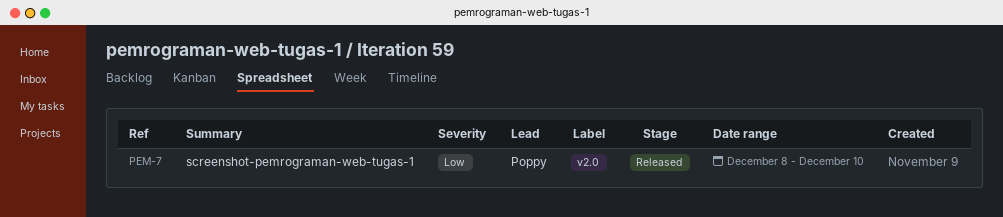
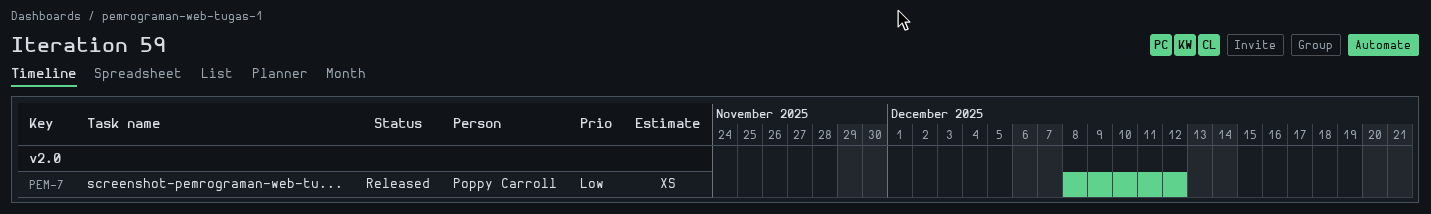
PEM-7, due: Dec 10 -> Dec 12

